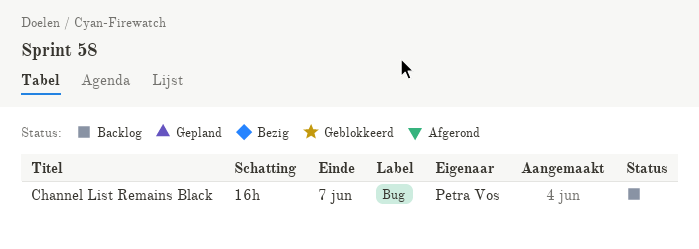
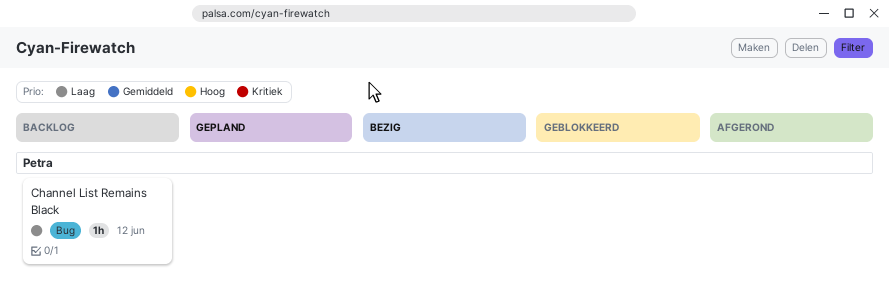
Channel List Remains Black, estimate: 16h -> 1h
Channel List Remains Black, due: Jun 7 -> Jun 12

